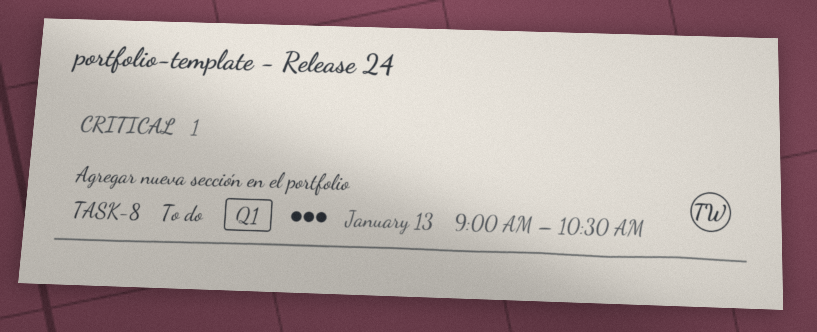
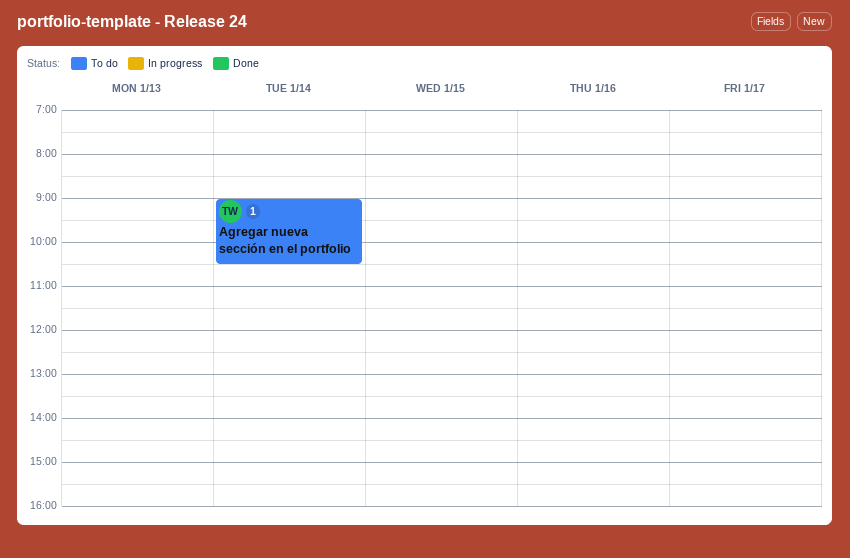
Agregar nueva sección en el portfolio, estimate: 3 -> 1
Agregar nueva sección en el portfolio, day: Jan 13 -> Jan 14

